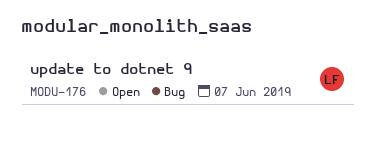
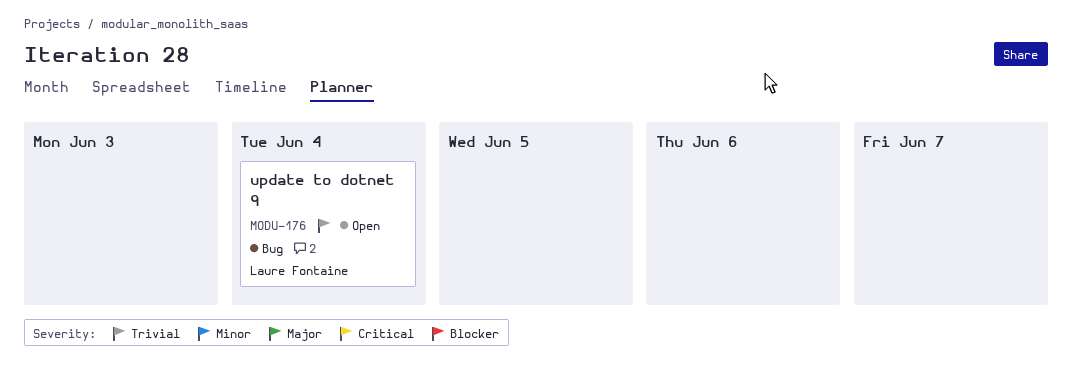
MODU-176, due: Jun 7 -> Jun 4

